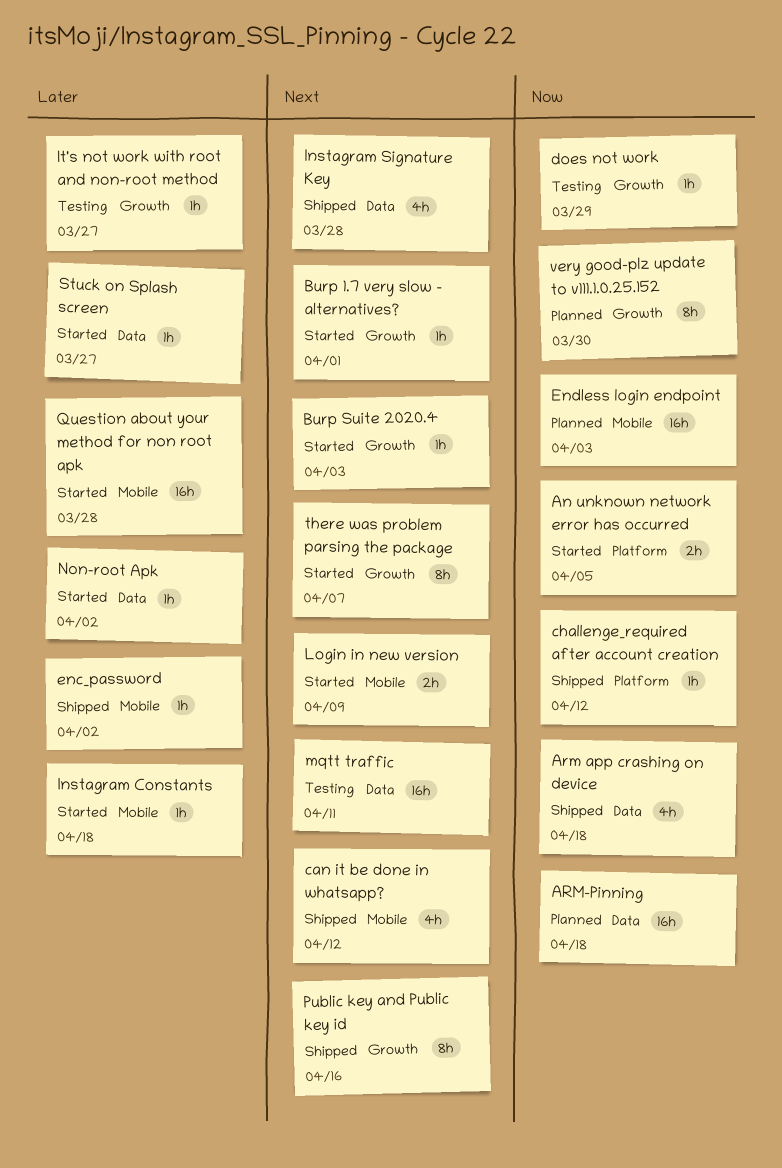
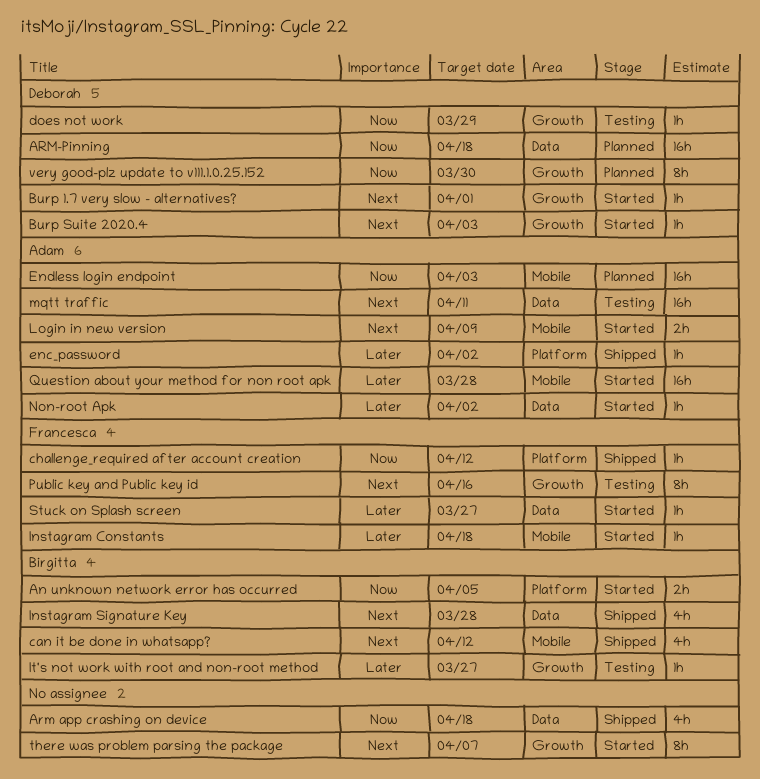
enc_password, label: Mobile -> Platform
Public key and Public key id, status: Shipped -> Testing

